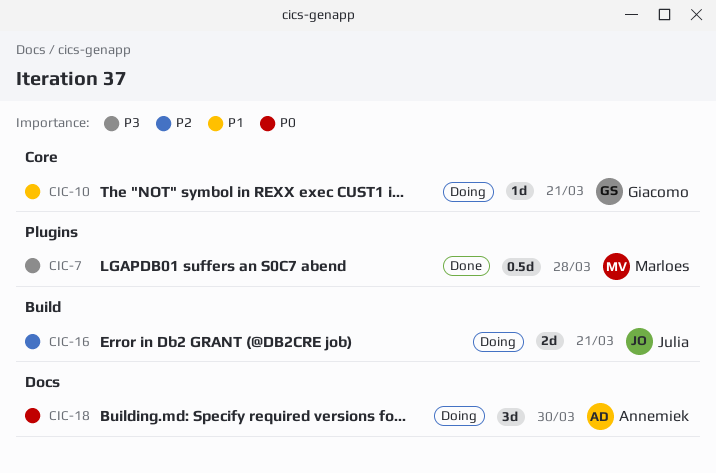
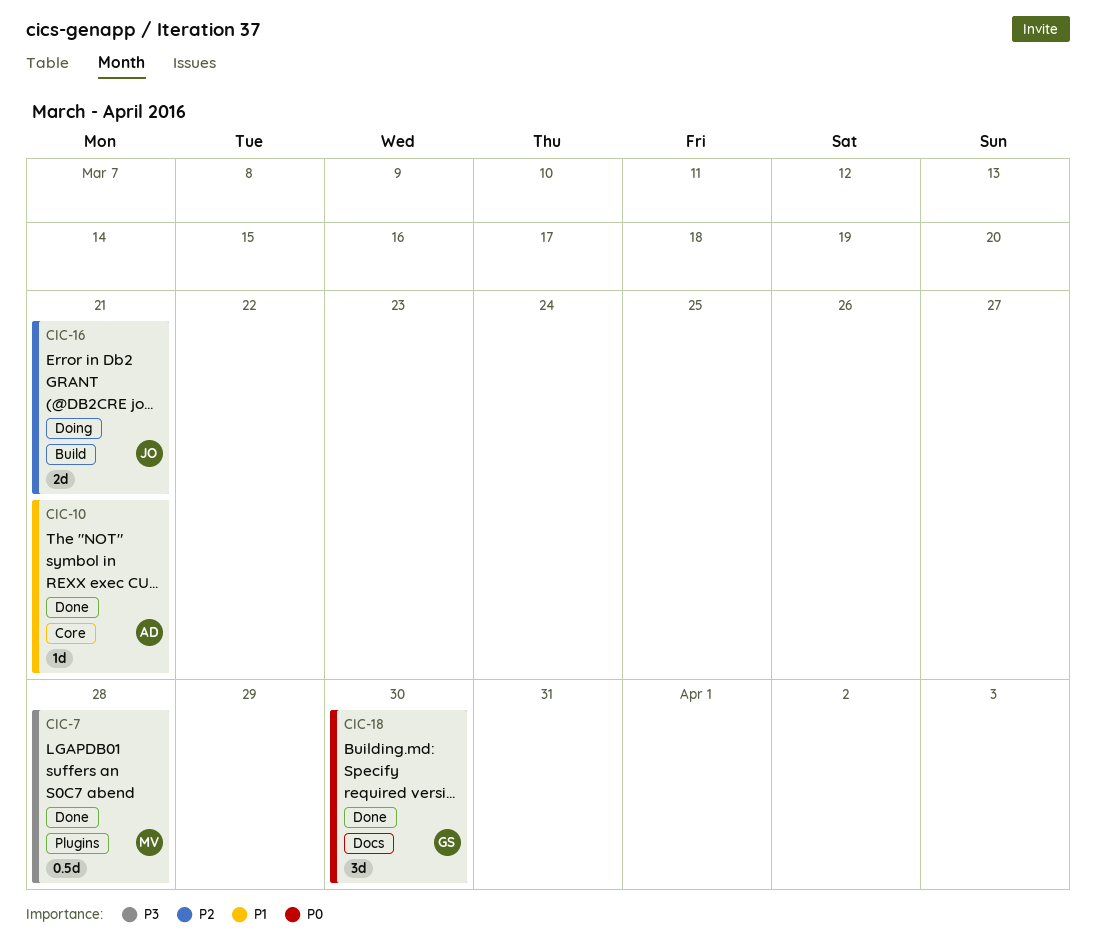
CIC-10, status: Doing -> Done
CIC-10, owner: Giacomo -> Annemiek
CIC-18, status: Doing -> Done
CIC-18, owner: Annemiek -> Giacomo

